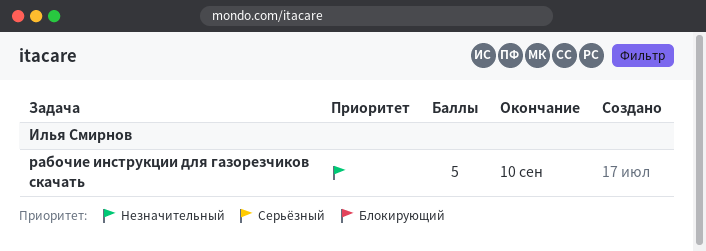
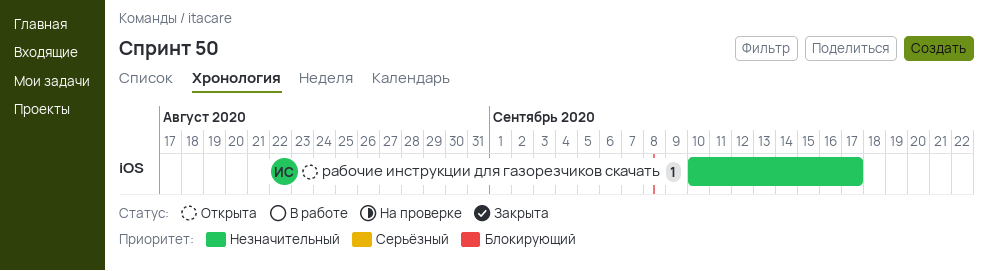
рабочие инструкции для газорезчиков скачать, estimate: 5 -> 1
рабочие инструкции для газорезчиков скачать, due: Sep 10 -> Sep 17

